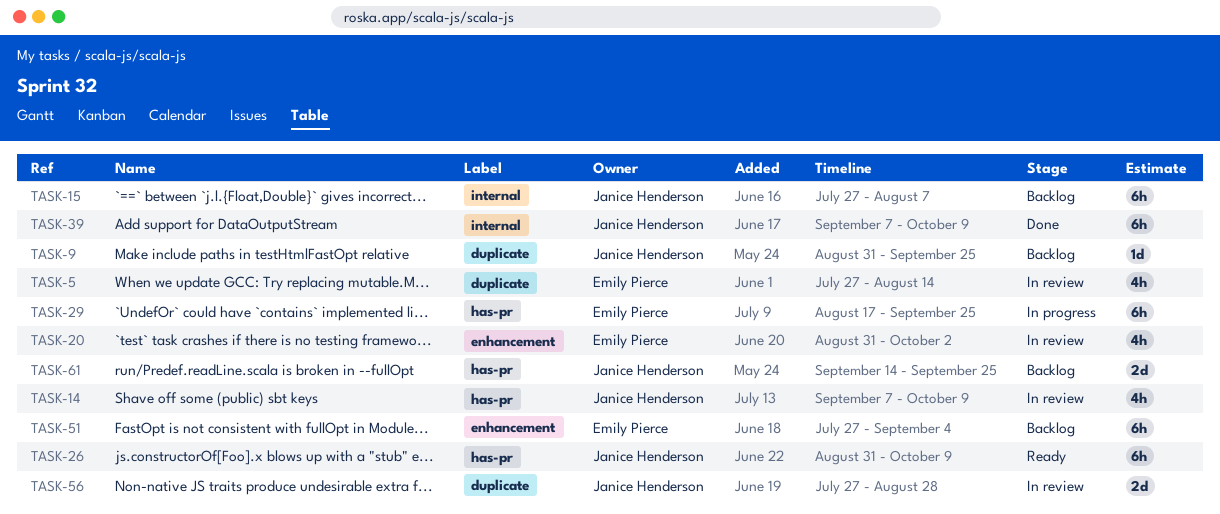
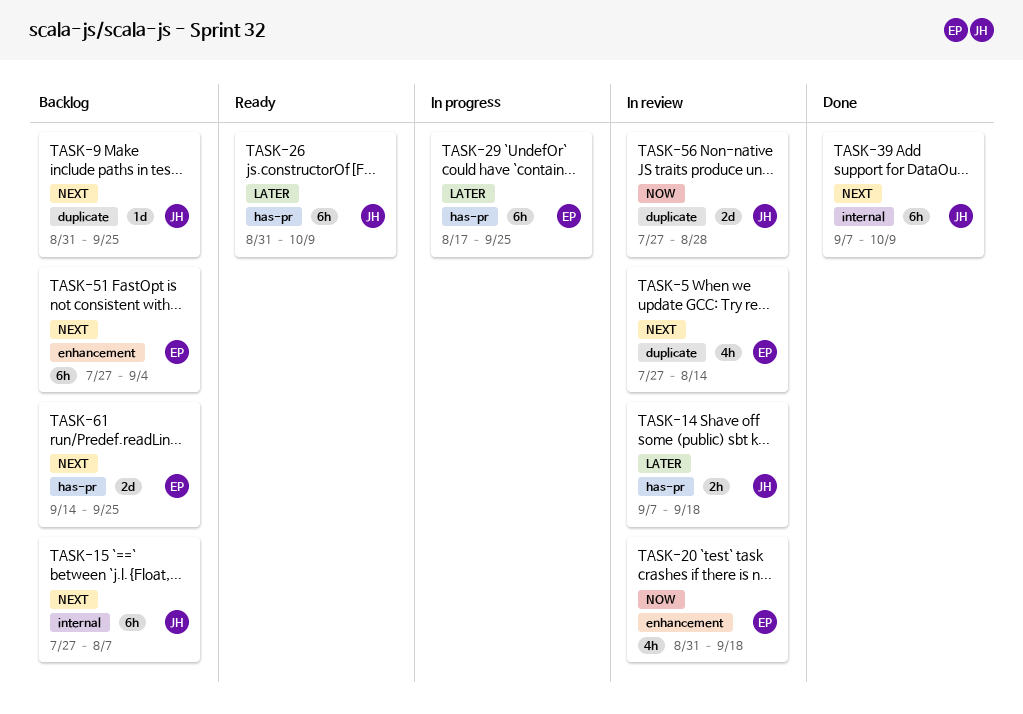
TASK-14, estimate: 4h -> 2h
TASK-14, due: Oct 9 -> Sep 18
TASK-20, due: Oct 2 -> Sep 18
TASK-61, owner: Janice Henderson -> Emily Pierce

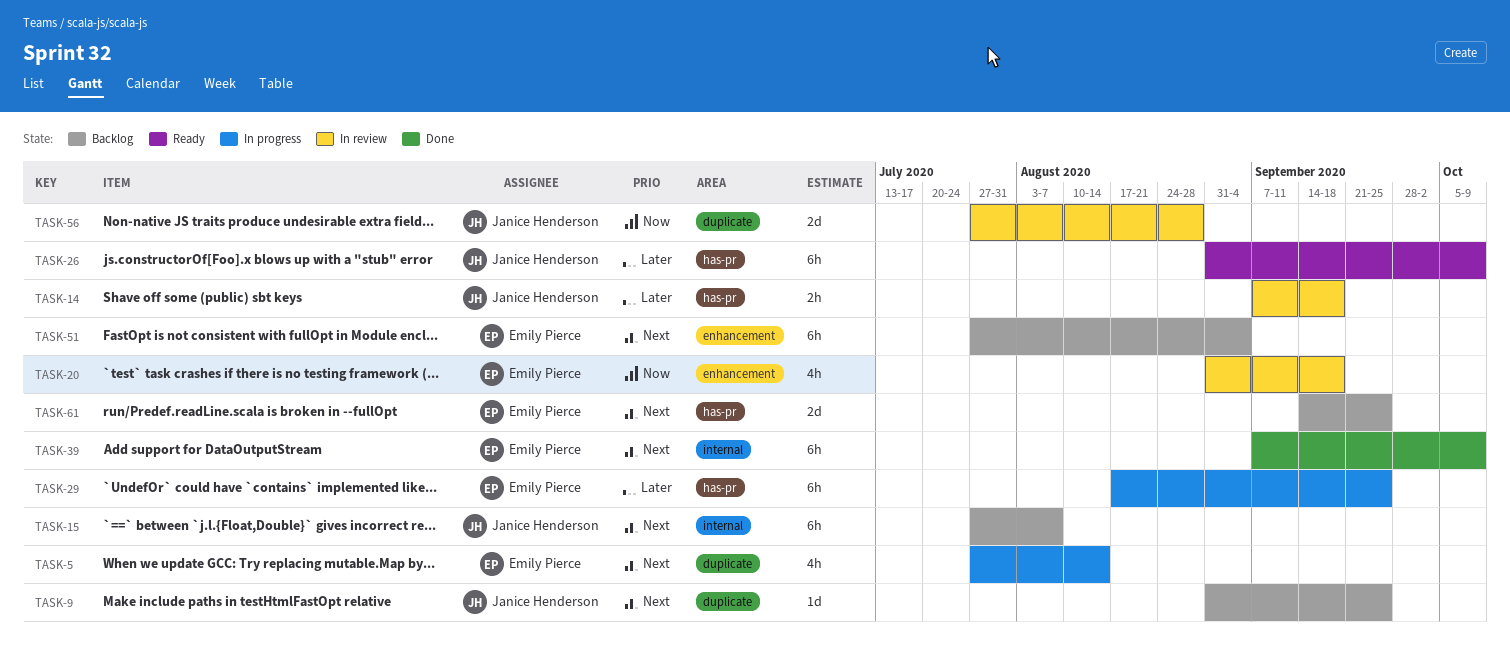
TASK-5, status: In review -> In progress
TASK-39, owner: Janice Henderson -> Emily Pierce

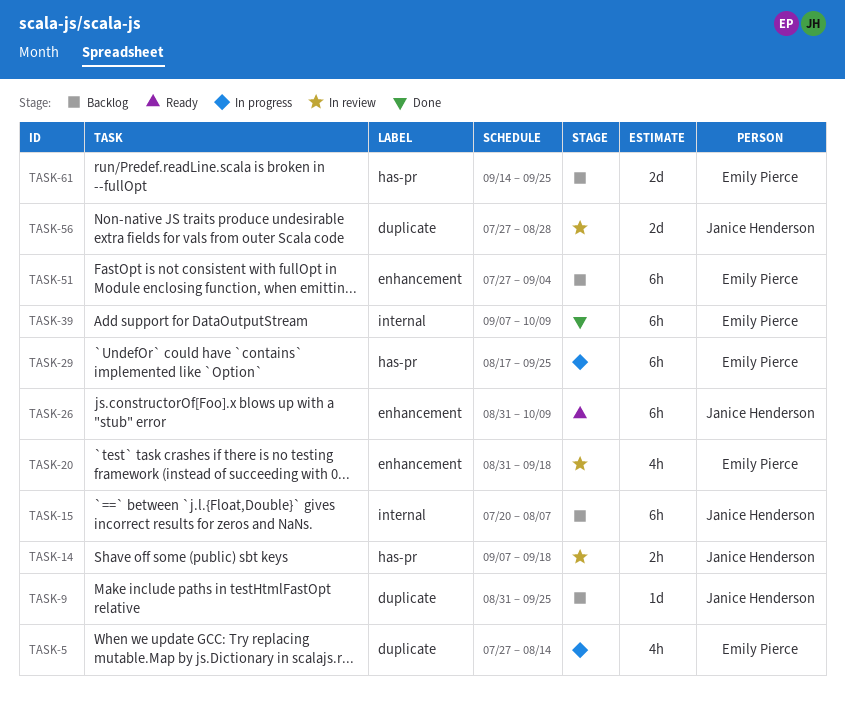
TASK-15, start: Jul 27 -> Jul 20
TASK-26, label: has-pr -> enhancement

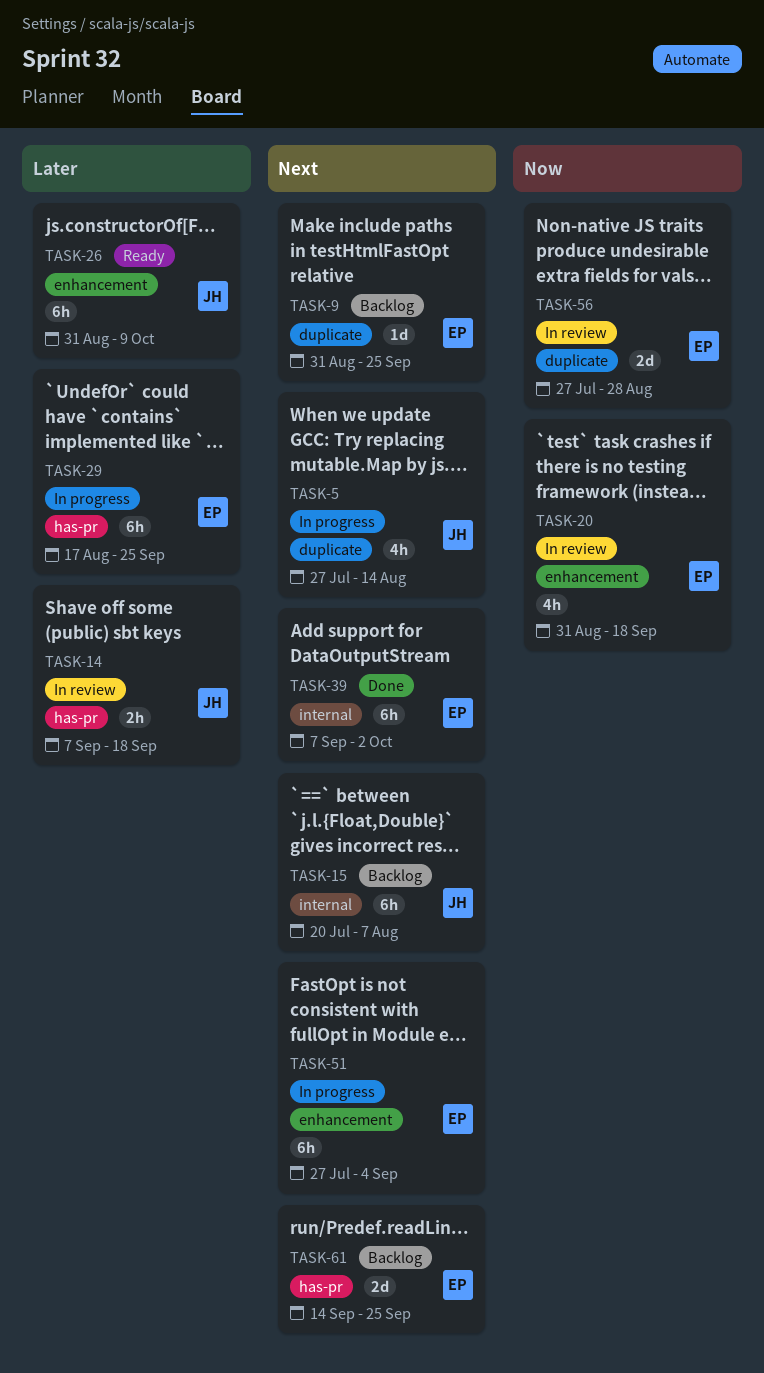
TASK-5, owner: Emily Pierce -> Janice Henderson
TASK-9, owner: Janice Henderson -> Emily Pierce
TASK-39, due: Oct 9 -> Oct 2
TASK-51, status: Backlog -> In progress
TASK-56, owner: Janice Henderson -> Emily Pierce

